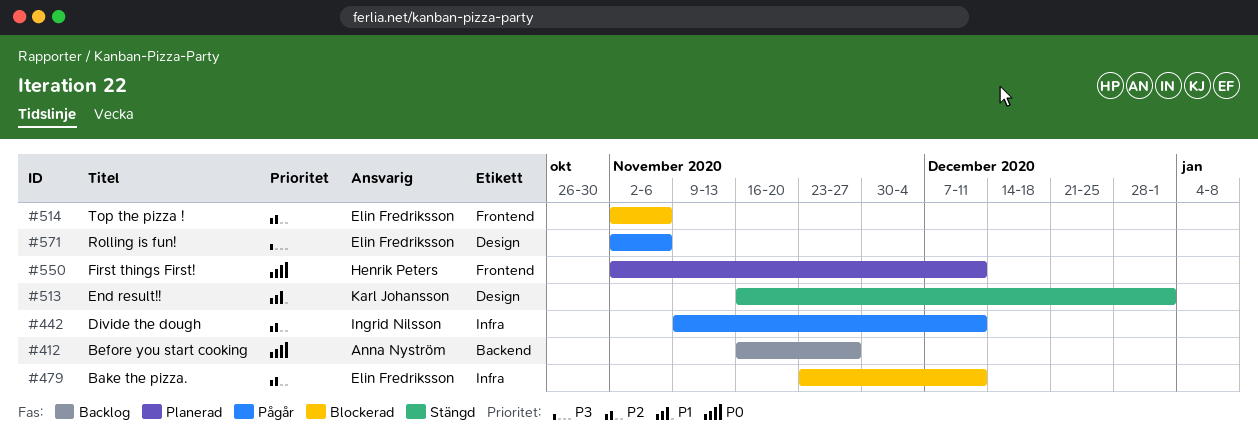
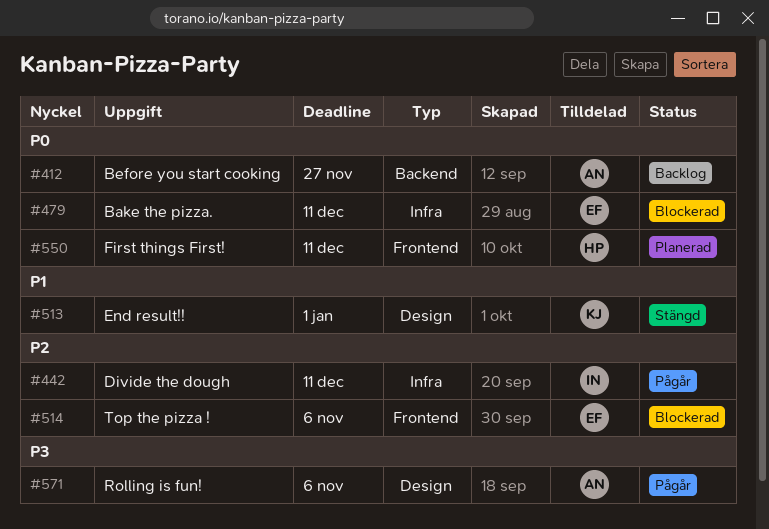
#479, priority: P2 -> P0
#571, owner: Elin Fredriksson -> Anna Nyström

